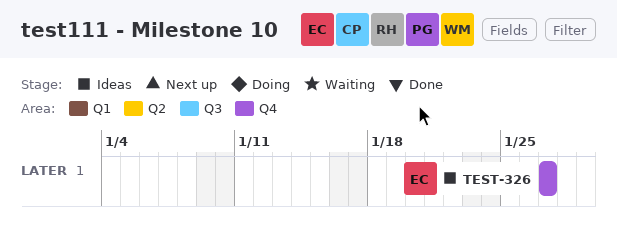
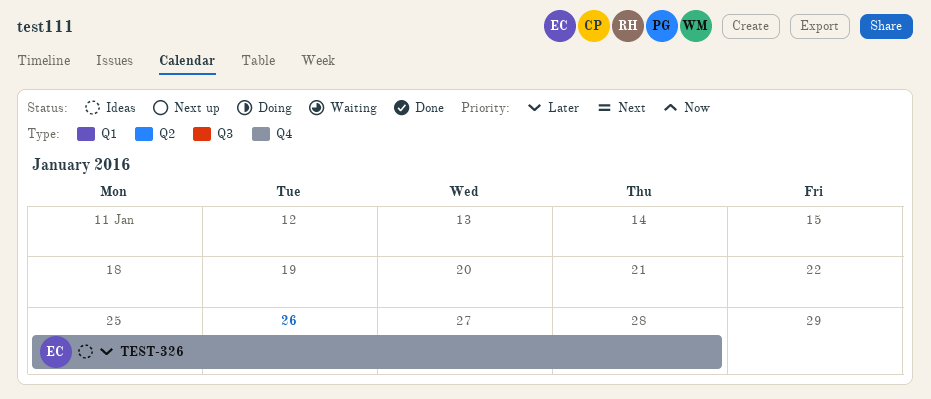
TEST-326, start: Jan 27 -> Jan 25
TEST-326, due: Jan 27 -> Jan 28

